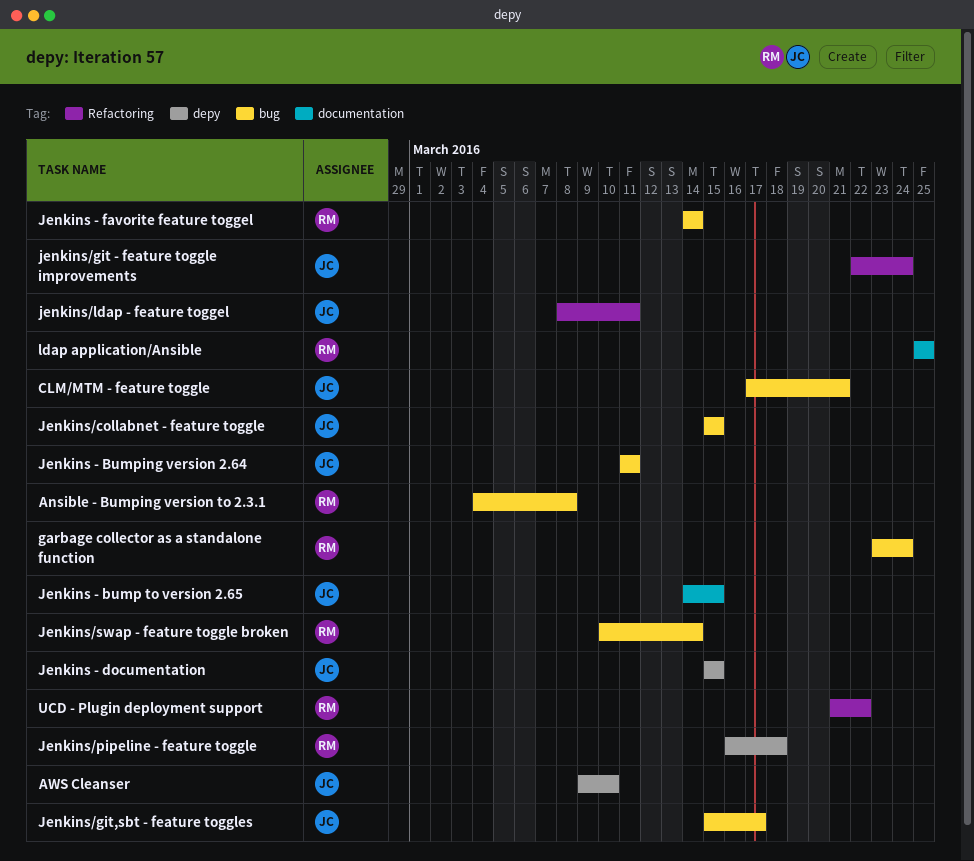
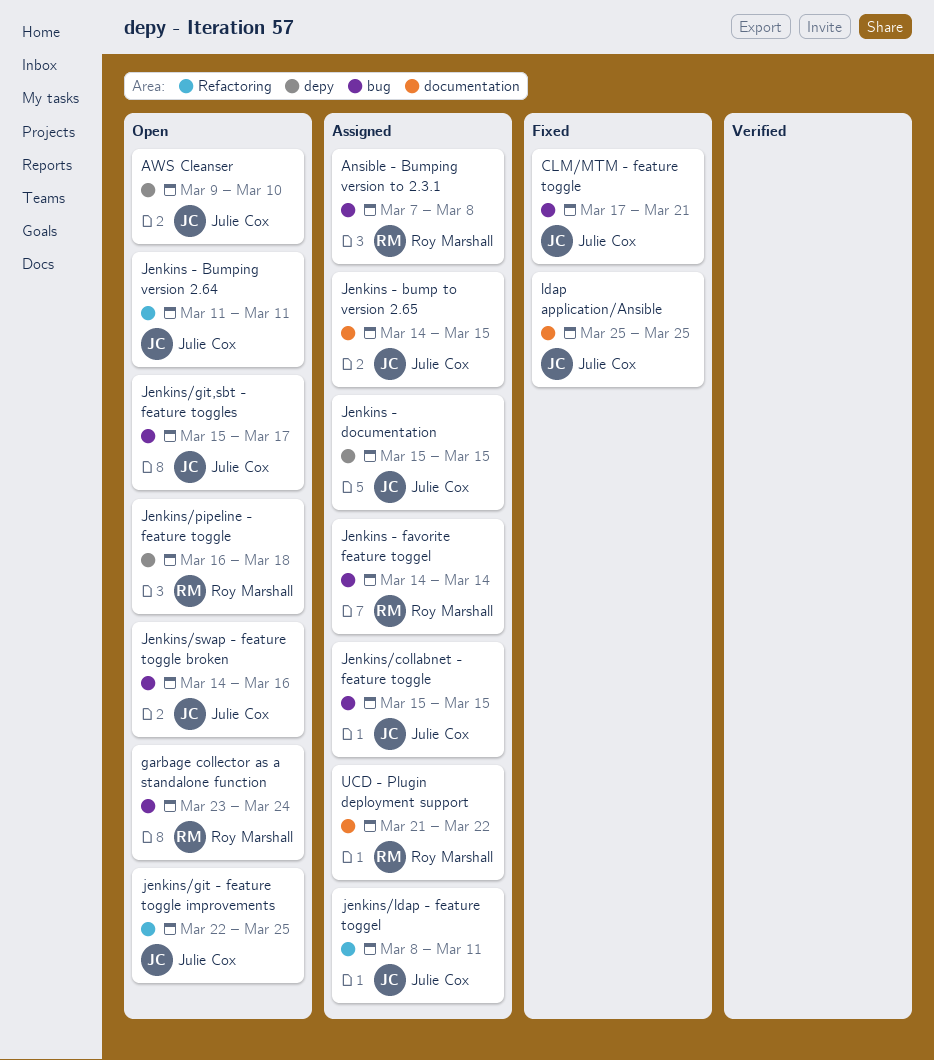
Ansible - Bumping version to 2.3.1, start: Mar 4 -> Mar 7
Jenkins - Bumping version 2.64, label: bug -> Refactoring
jenkins/git - feature toggle improvements, due: Mar 24 -> Mar 25
Jenkins/swap - feature toggle broken, owner: Roy Marshall -> Julie Cox
Jenkins/swap - feature toggle broken, start: Mar 10 -> Mar 14
Jenkins/swap - feature toggle broken, due: Mar 14 -> Mar 16
ldap application/Ansible, owner: Roy Marshall -> Julie Cox
UCD - Plugin deployment support, label: Refactoring -> documentation

